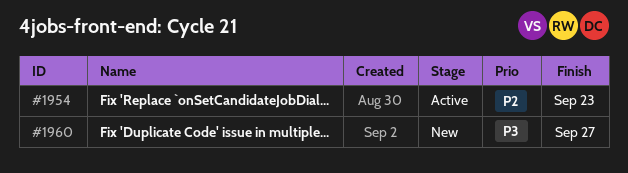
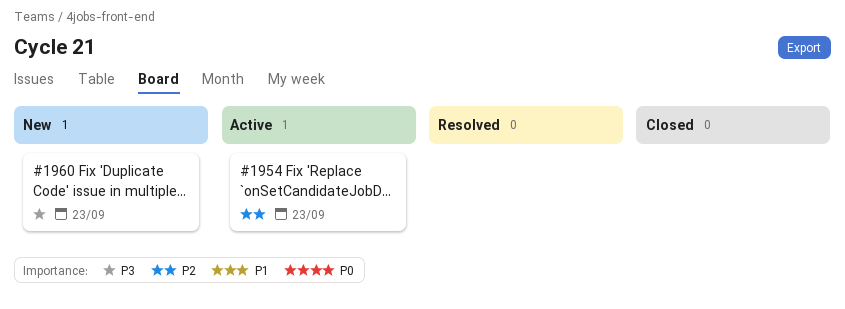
#1960, due: Sep 27 -> Sep 23

